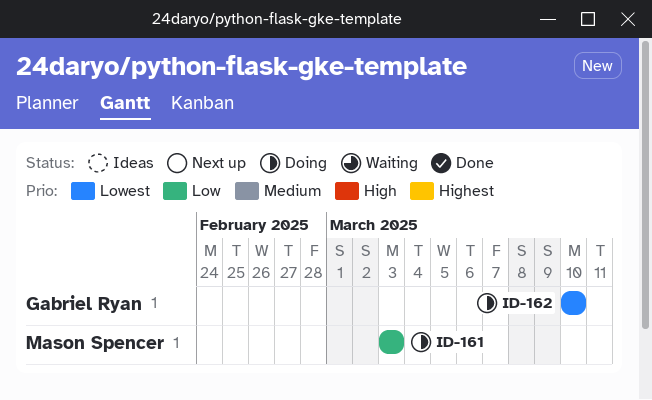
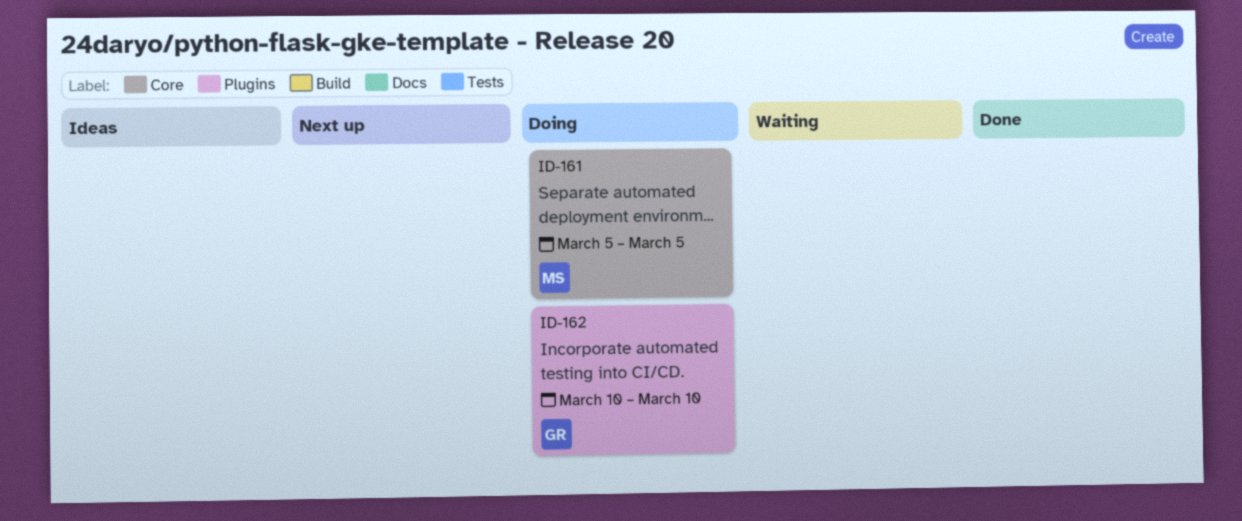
ID-161, start: Mar 3 -> Mar 5
ID-161, due: Mar 3 -> Mar 5

